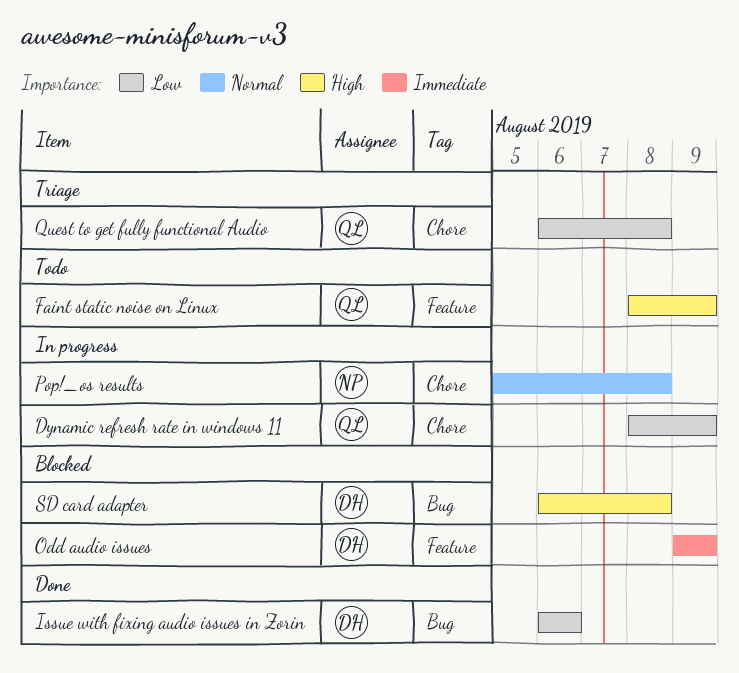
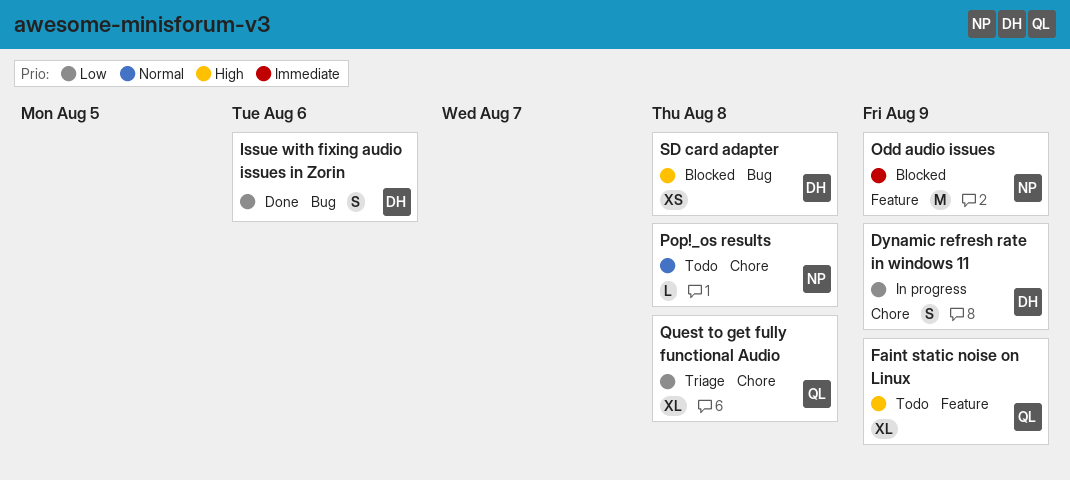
Dynamic refresh rate in windows 11, owner: QL -> DH
Odd audio issues, owner: DH -> NP
Pop!_os results, status: In progress -> Todo

